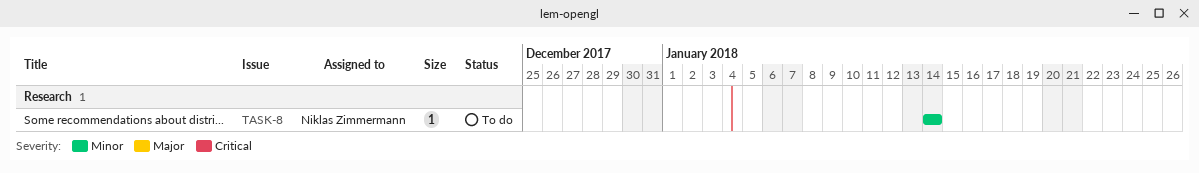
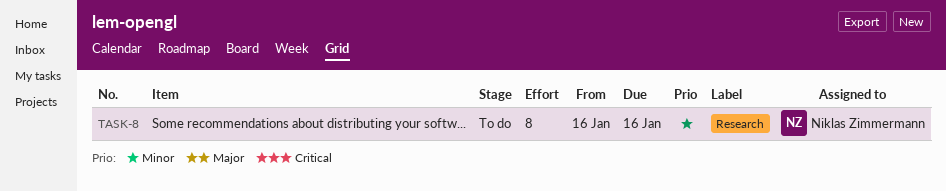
TASK-8, estimate: 1 -> 8
TASK-8, start: Jan 14 -> Jan 16
TASK-8, due: Jan 14 -> Jan 16

